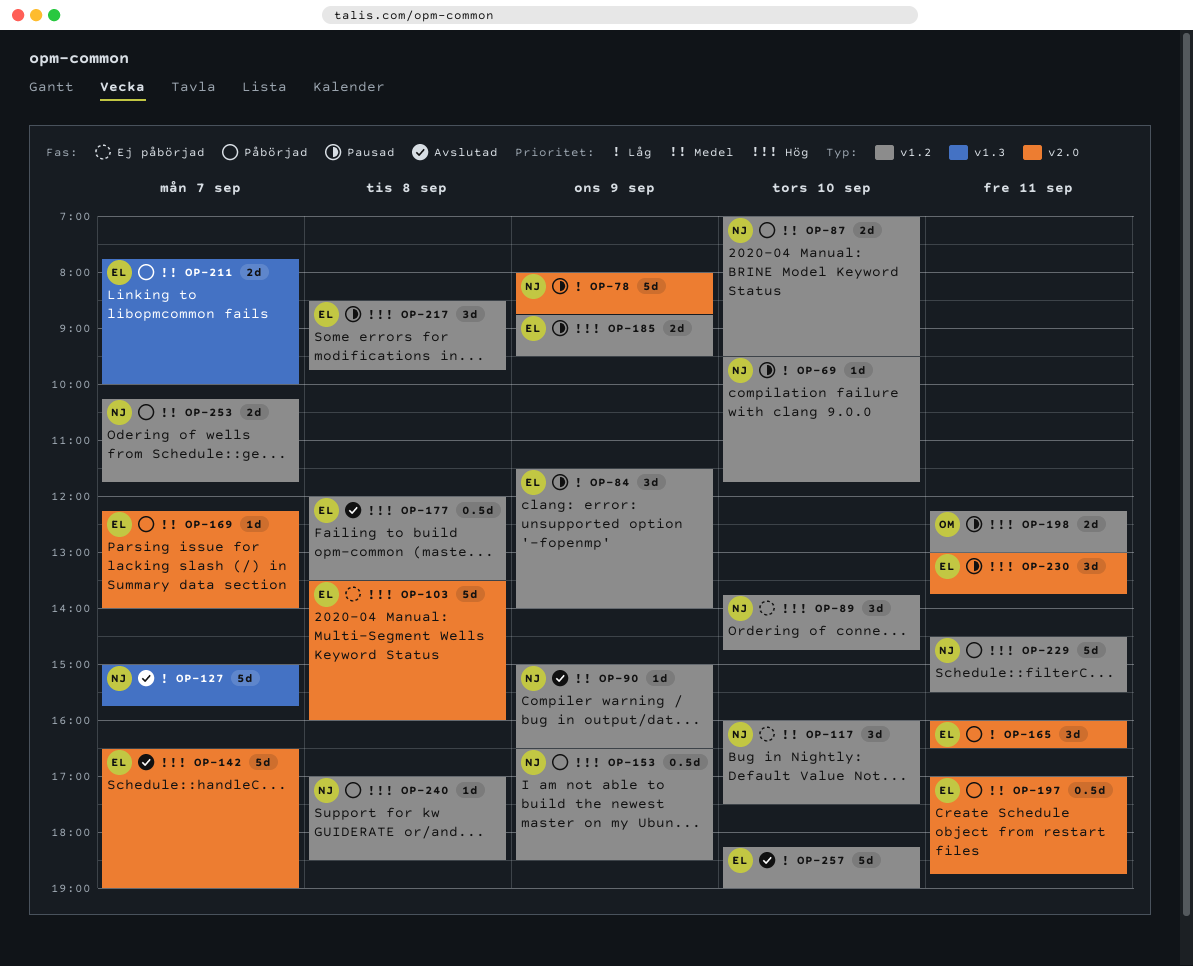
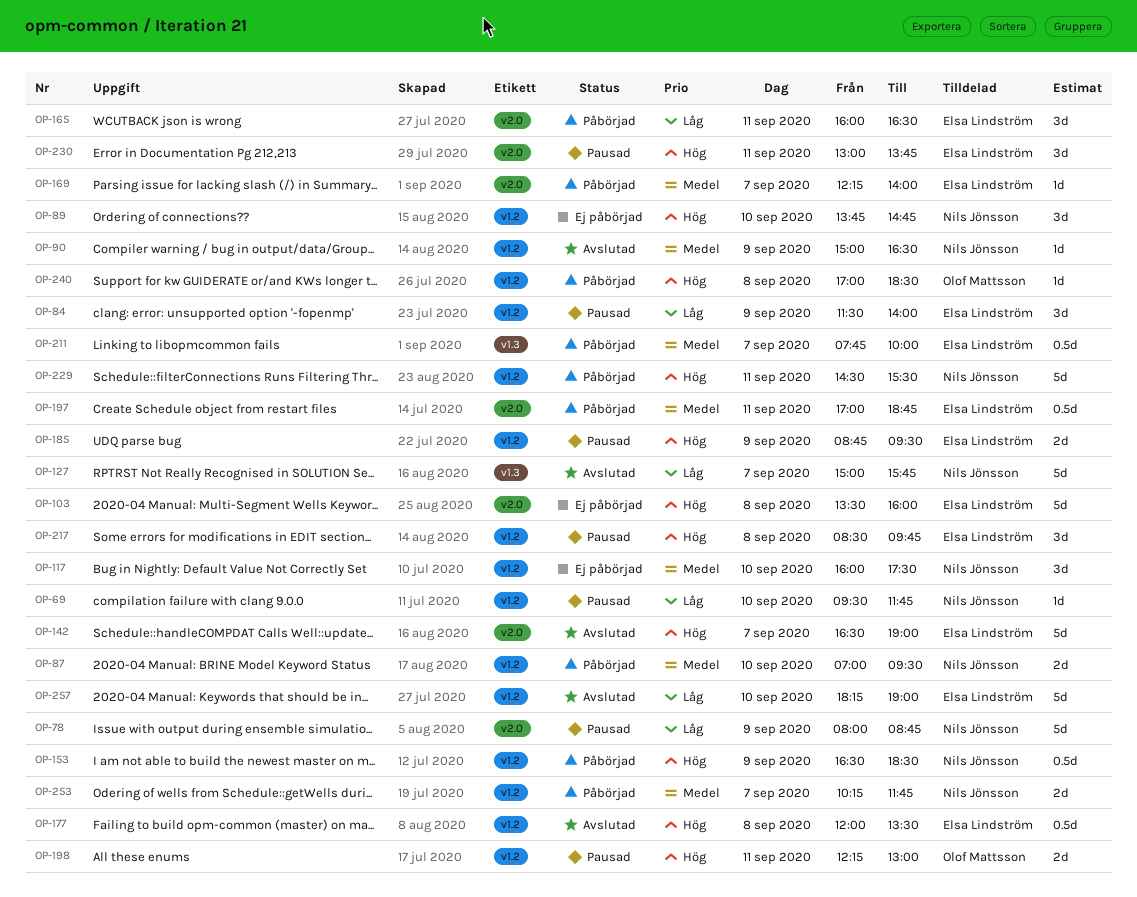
OP-211, estimate: 2d -> 0.5d
OP-240, owner: Nils Jönsson -> Olof Mattsson

